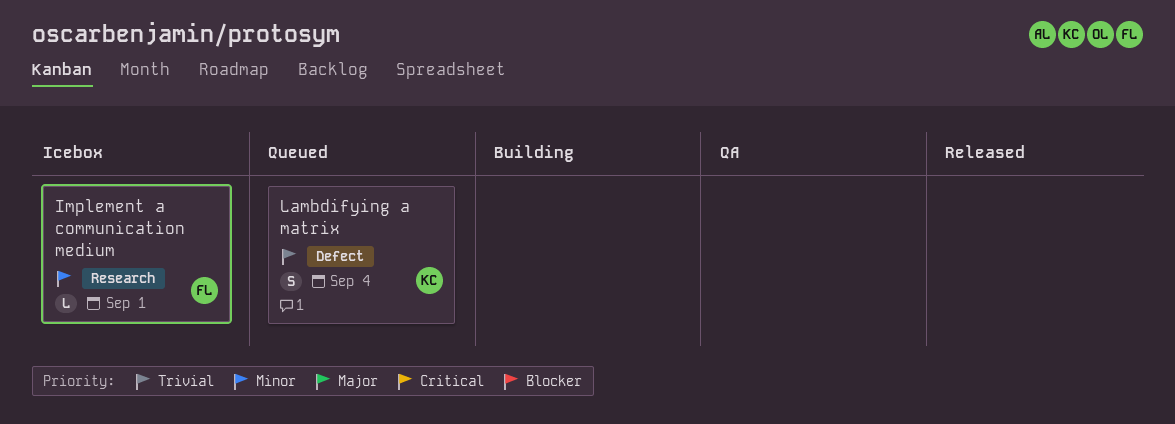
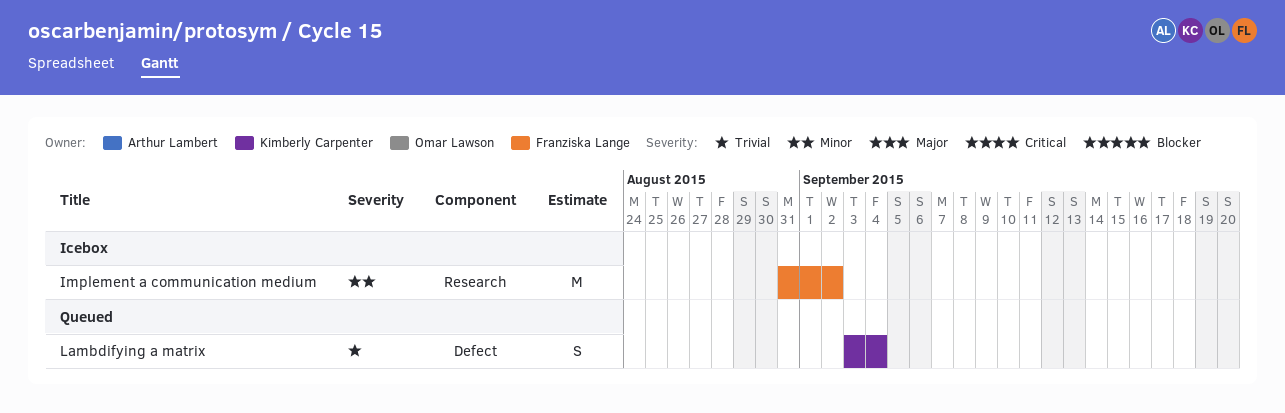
Implement a communication medium, estimate: L -> M
Implement a communication medium, due: Sep 1 -> Sep 2

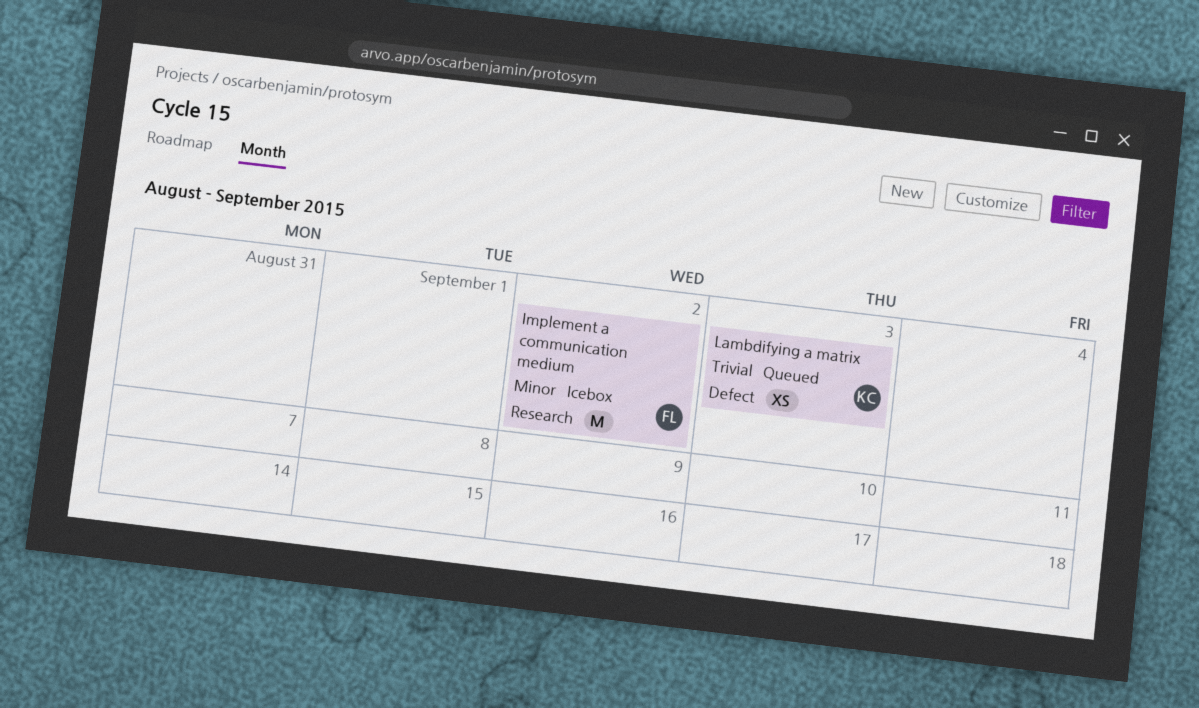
Lambdifying a matrix, estimate: S -> XS
Lambdifying a matrix, due: Sep 4 -> Sep 3

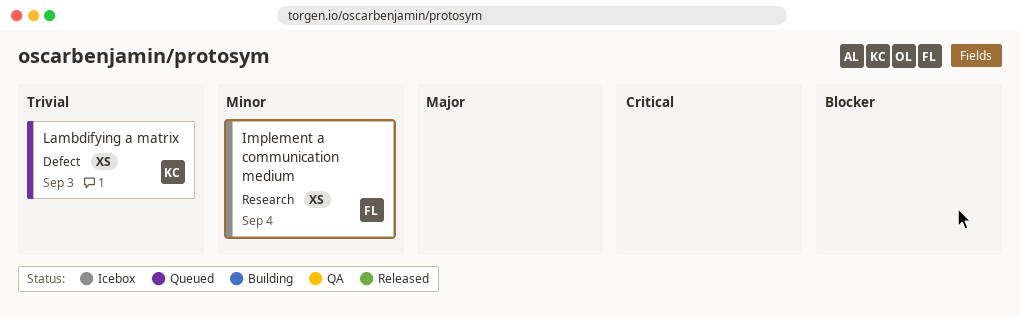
Implement a communication medium, estimate: M -> XS
Implement a communication medium, due: Sep 2 -> Sep 4

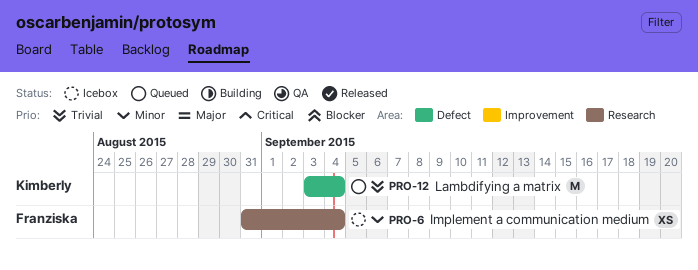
Lambdifying a matrix, estimate: XS -> M
Lambdifying a matrix, due: Sep 3 -> Sep 4

